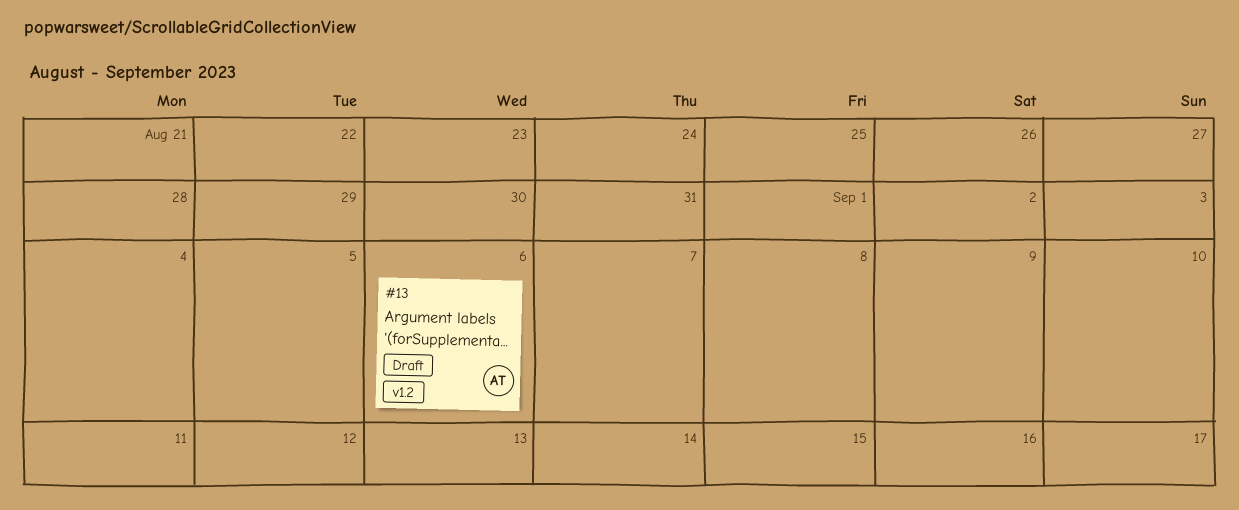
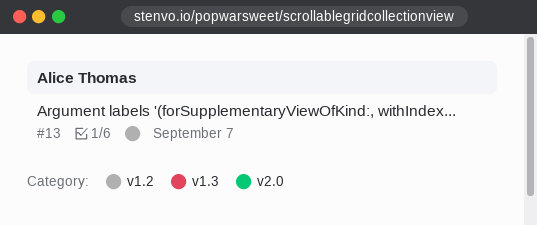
#13, due: Sep 6 -> Sep 7

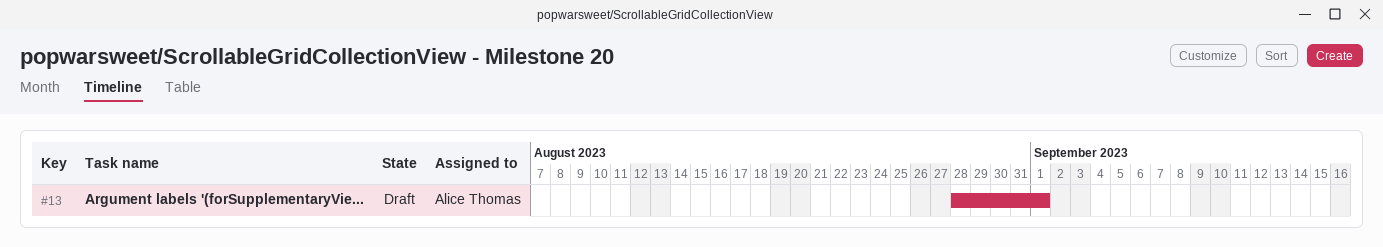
#13, due: Sep 7 -> Sep 1

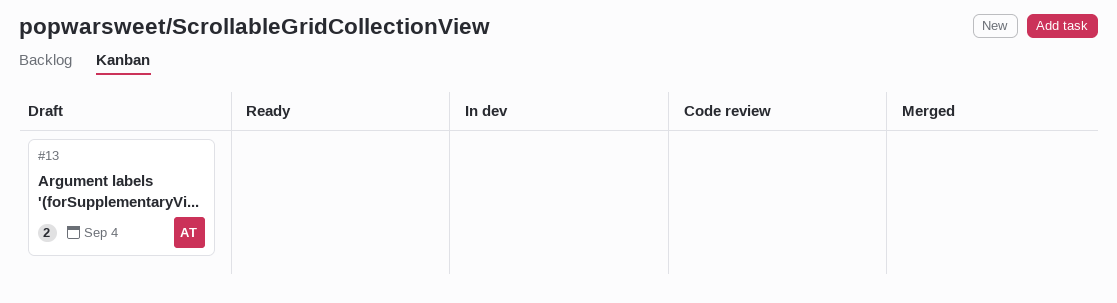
#13, due: Sep 1 -> Sep 4

